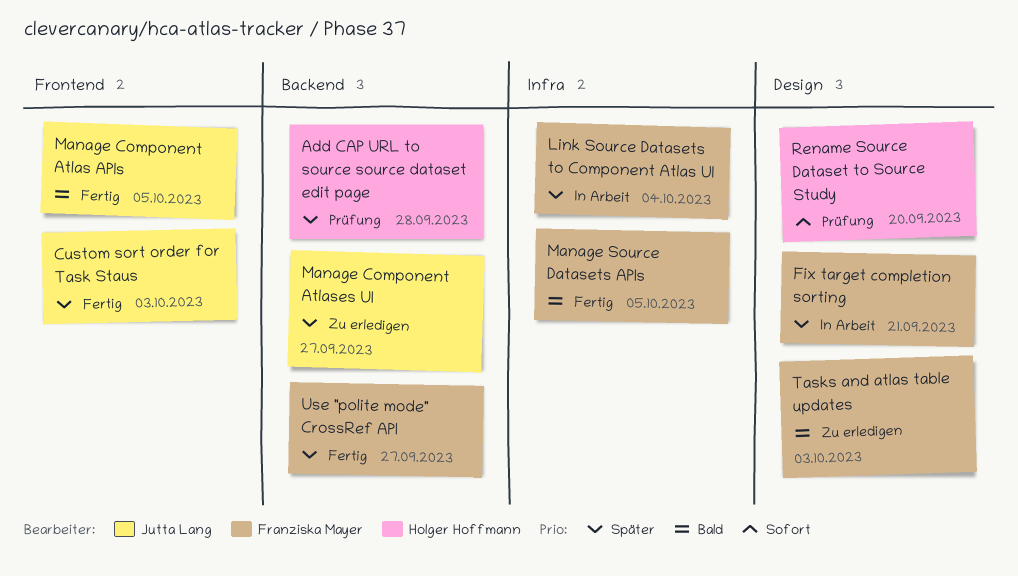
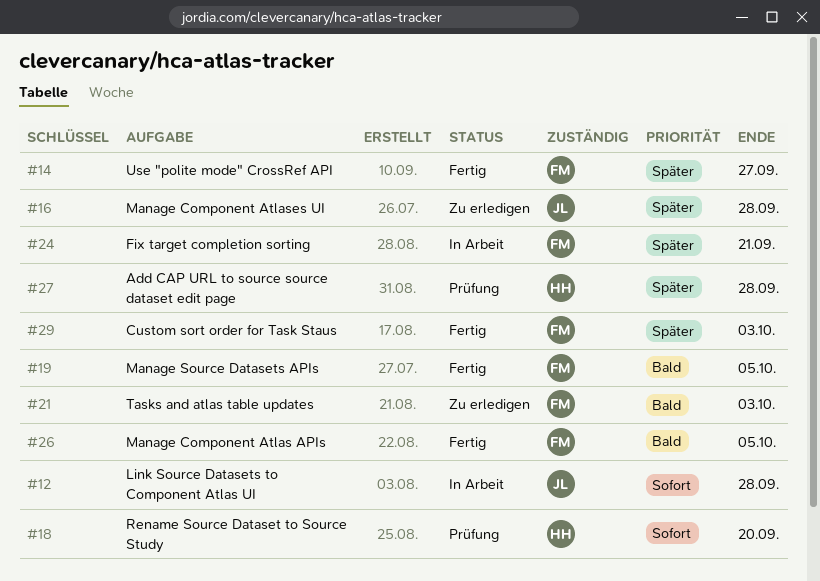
Custom sort order for Task Staus, owner: Jutta Lang -> Franziska Mayer
Link Source Datasets to Component Atlas UI, owner: Franziska Mayer -> Jutta Lang
Link Source Datasets to Component Atlas UI, priority: Später -> Sofort
Link Source Datasets to Component Atlas UI, due: Oct 4 -> Sep 28
Manage Component Atlas APIs, owner: Jutta Lang -> Franziska Mayer
Manage Component Atlases UI, due: Sep 27 -> Sep 28

